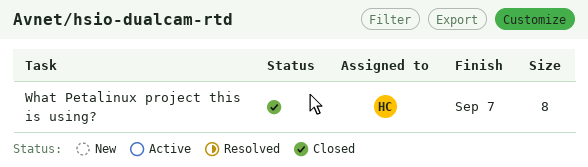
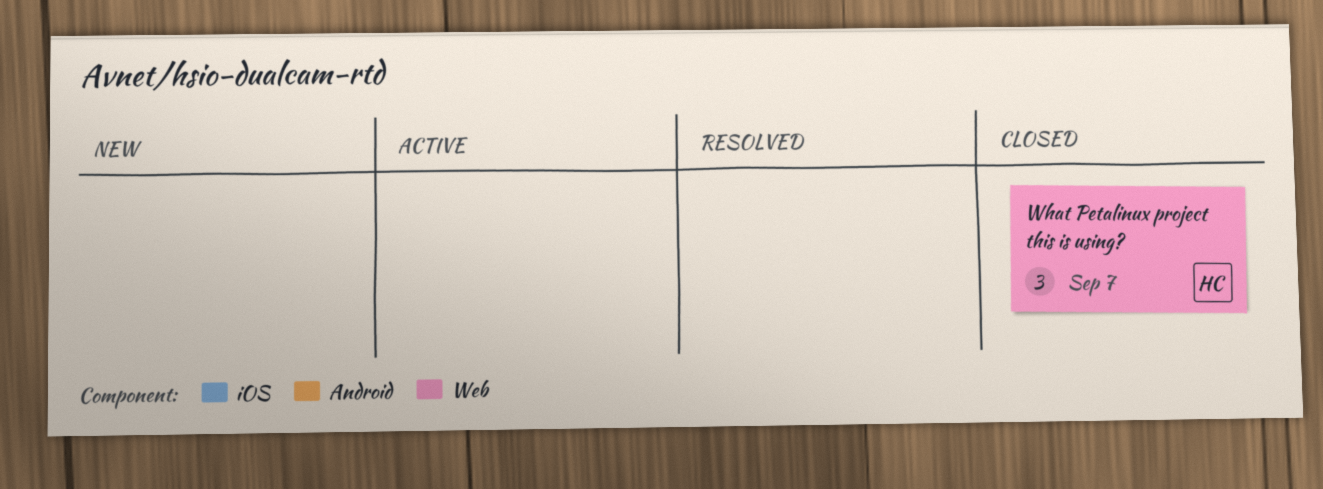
What Petalinux project this is using?, estimate: 8 -> 3

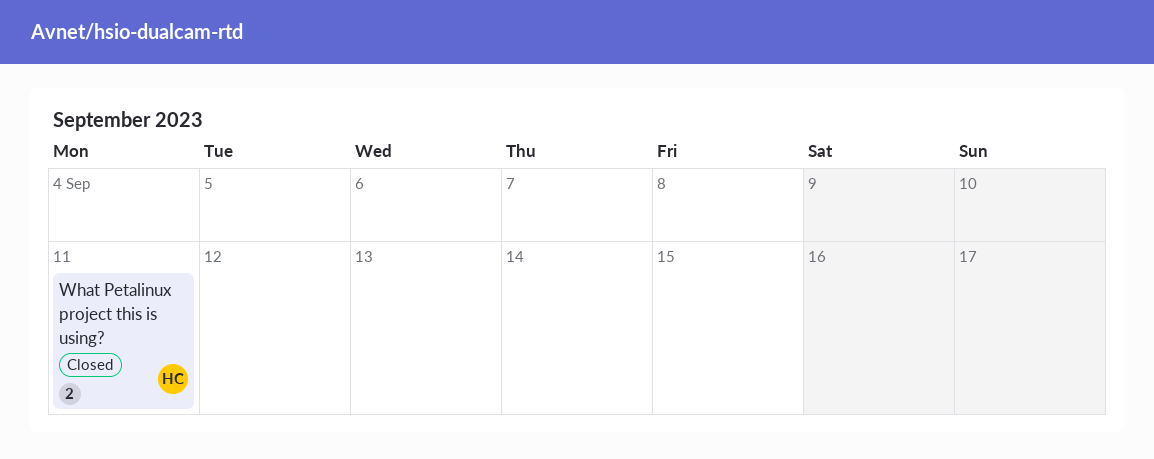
What Petalinux project this is using?, estimate: 3 -> 2
What Petalinux project this is using?, due: Sep 7 -> Sep 11

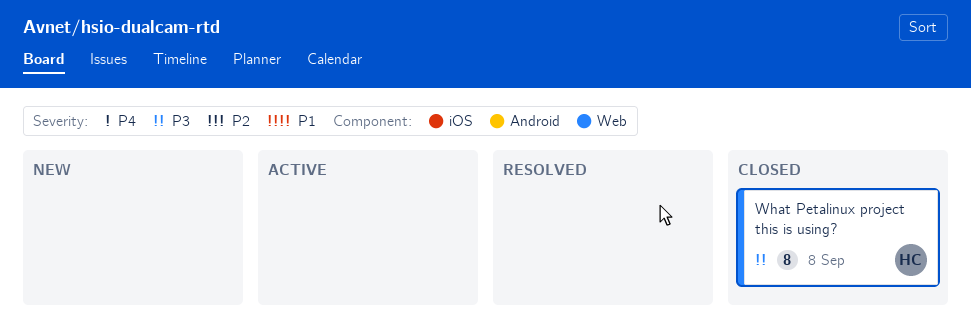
What Petalinux project this is using?, estimate: 2 -> 8
What Petalinux project this is using?, due: Sep 11 -> Sep 8

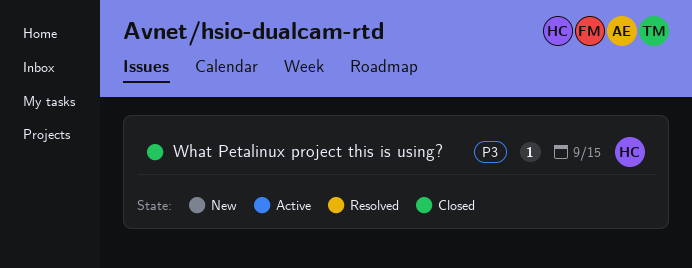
What Petalinux project this is using?, estimate: 8 -> 1
What Petalinux project this is using?, due: Sep 8 -> Sep 15

